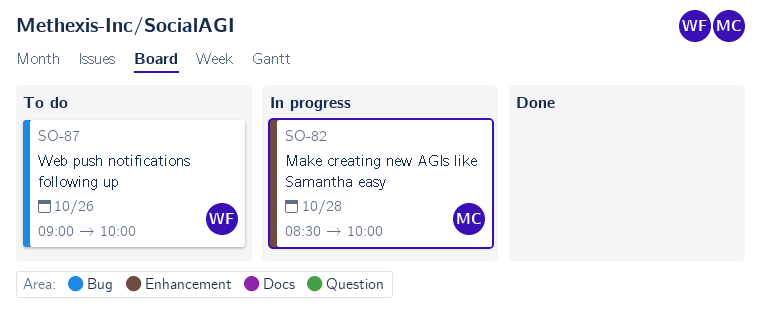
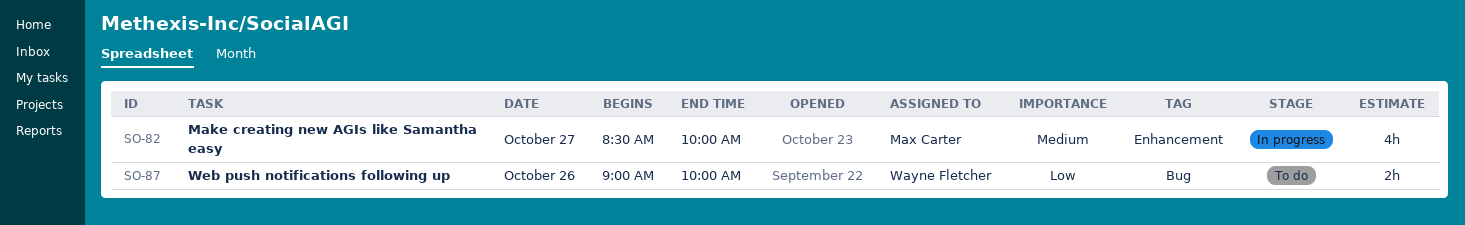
SO-82, day: Oct 28 -> Oct 27

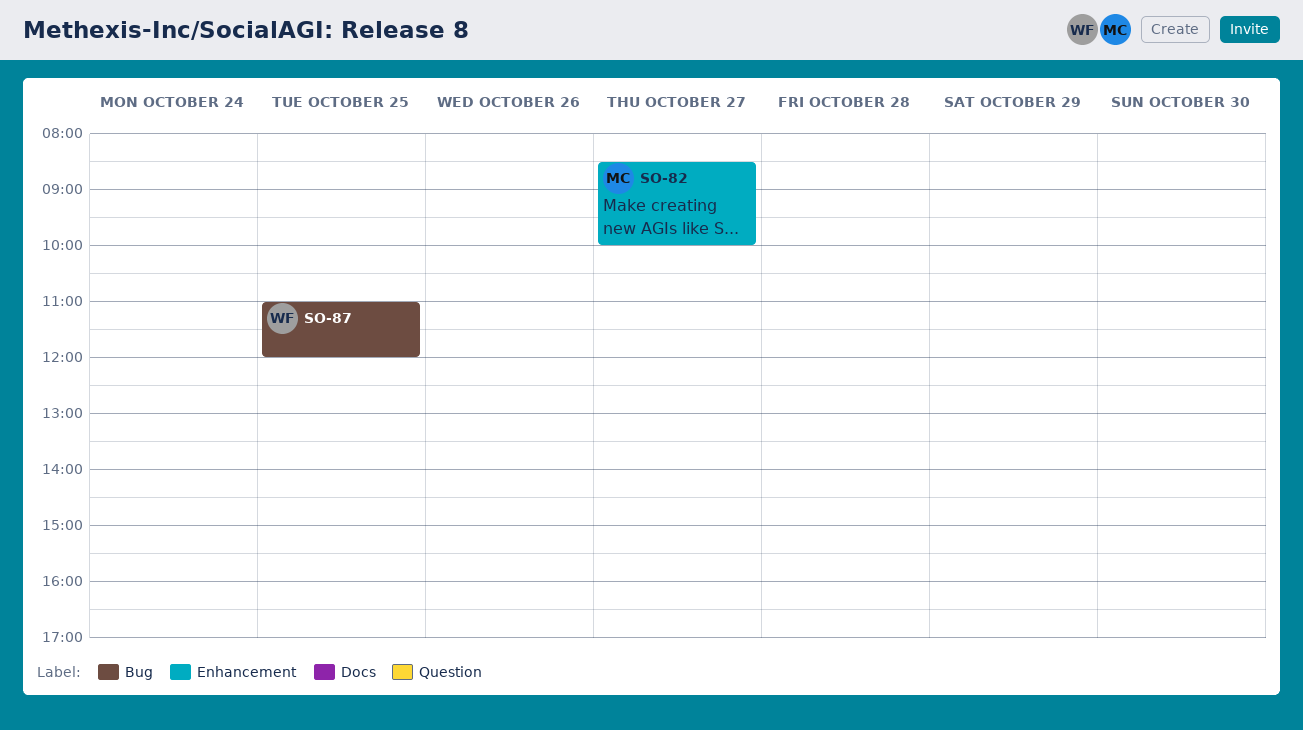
SO-87, day: Oct 26 -> Oct 25
SO-87, begins: 09:00 -> 11:00
SO-87, ends: 10:00 -> 12:00

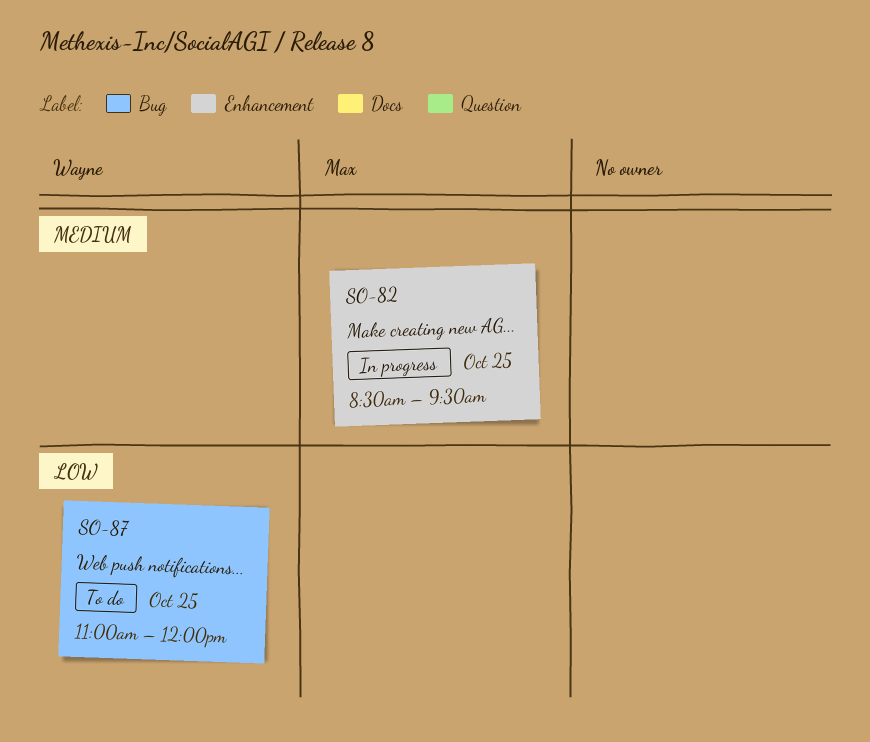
SO-82, day: Oct 27 -> Oct 25
SO-82, ends: 10:00 -> 09:30

